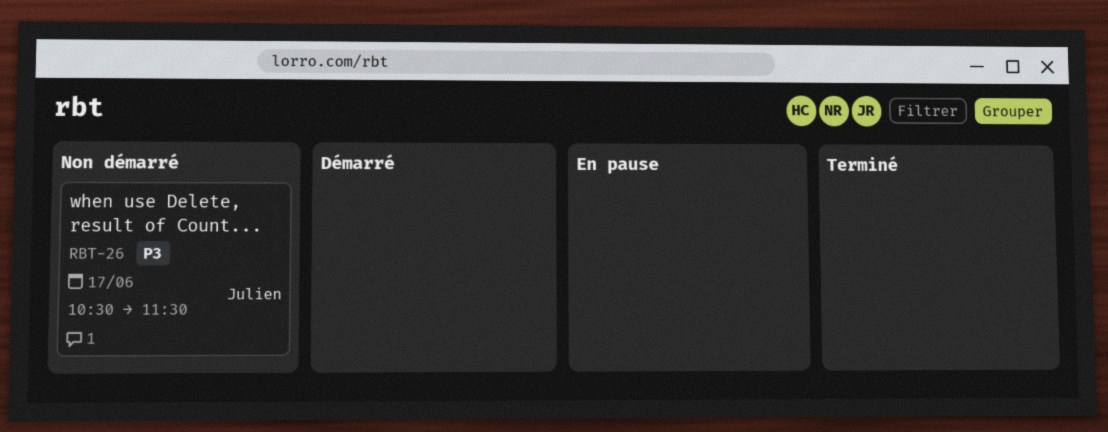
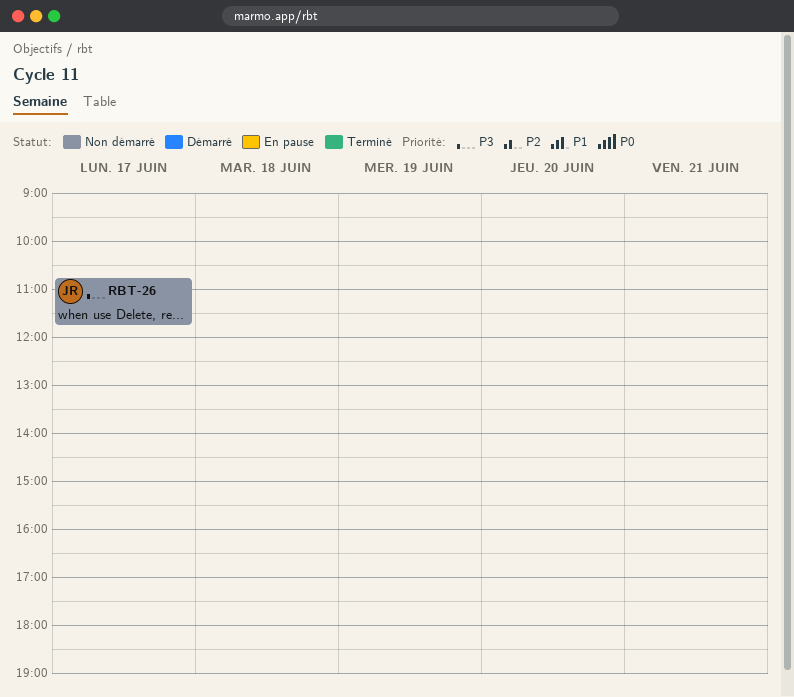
RBT-26, begins: 10:30 -> 10:45
RBT-26, ends: 11:30 -> 11:45

